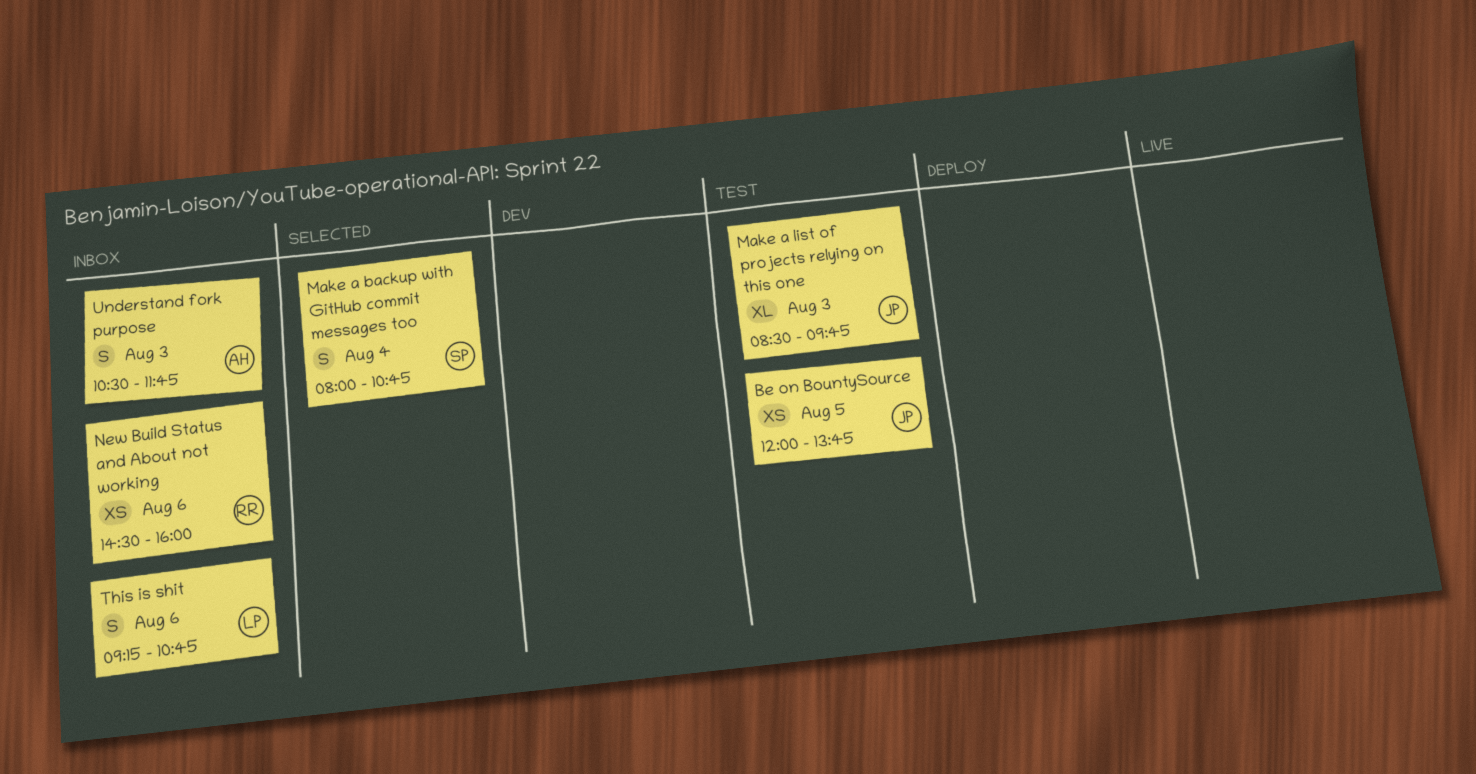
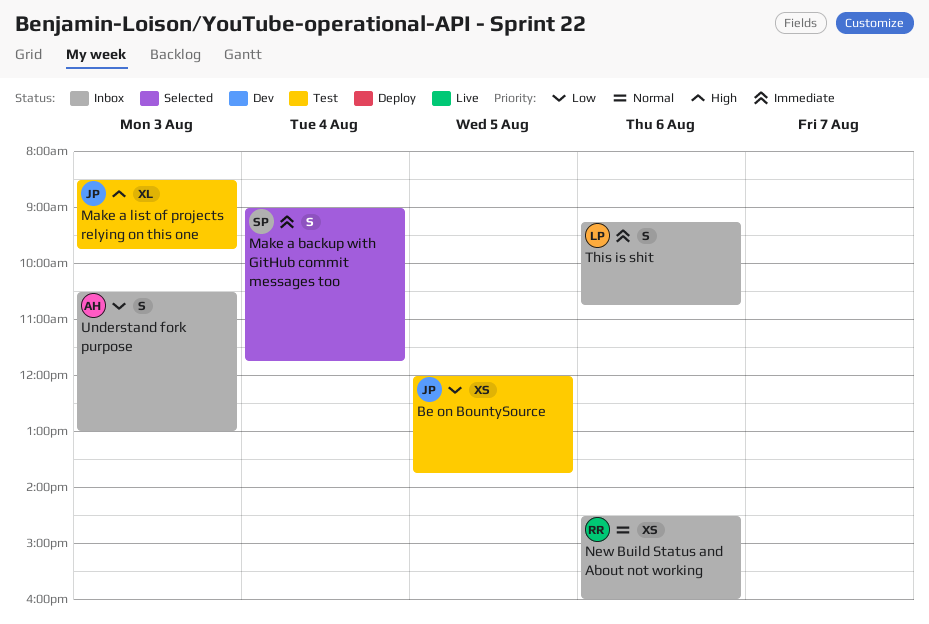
Make a backup with GitHub commit messages too, begins: 08:00 -> 09:00
Make a backup with GitHub commit messages too, ends: 10:45 -> 11:45
Understand fork purpose, ends: 11:45 -> 13:00

